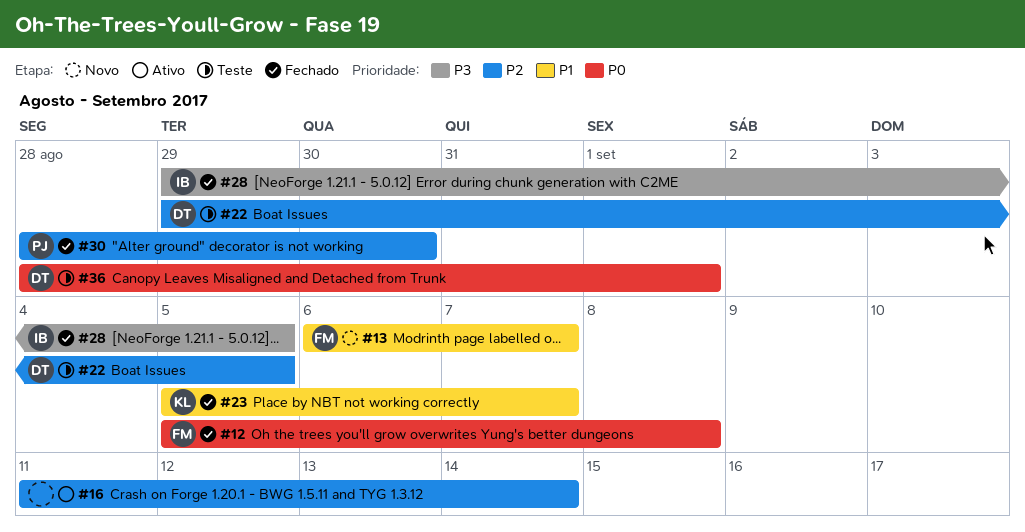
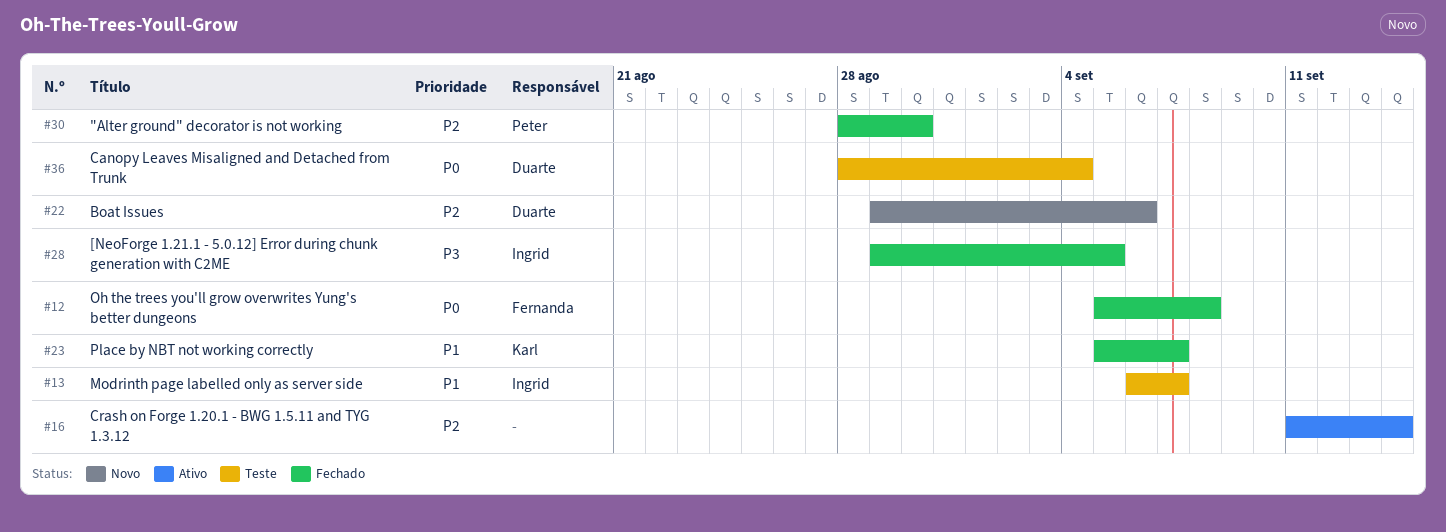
#13, status: Novo -> Teste
#13, owner: Fernanda -> Ingrid
#22, status: Teste -> Novo
#22, due: Sep 5 -> Sep 6
#36, due: Sep 1 -> Sep 4

